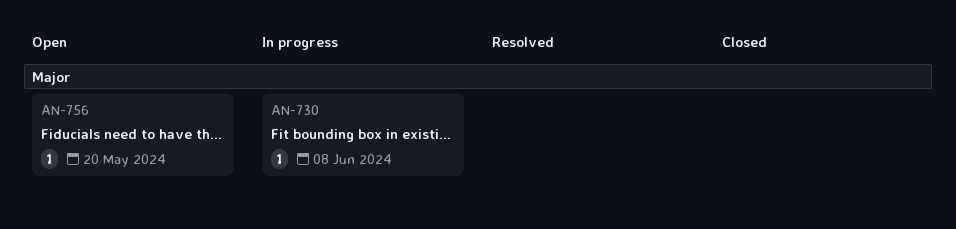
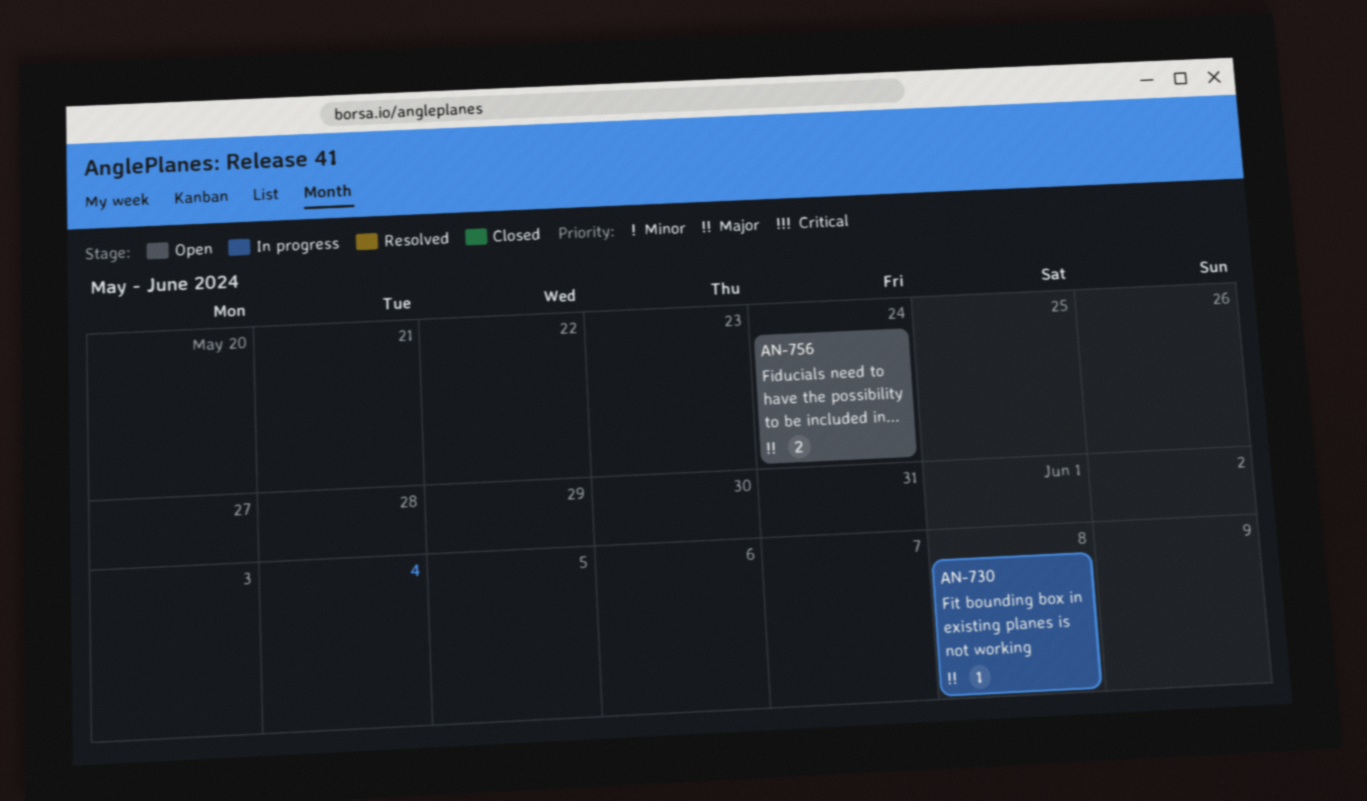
AN-756, estimate: 1 -> 2
AN-756, due: May 20 -> May 24

